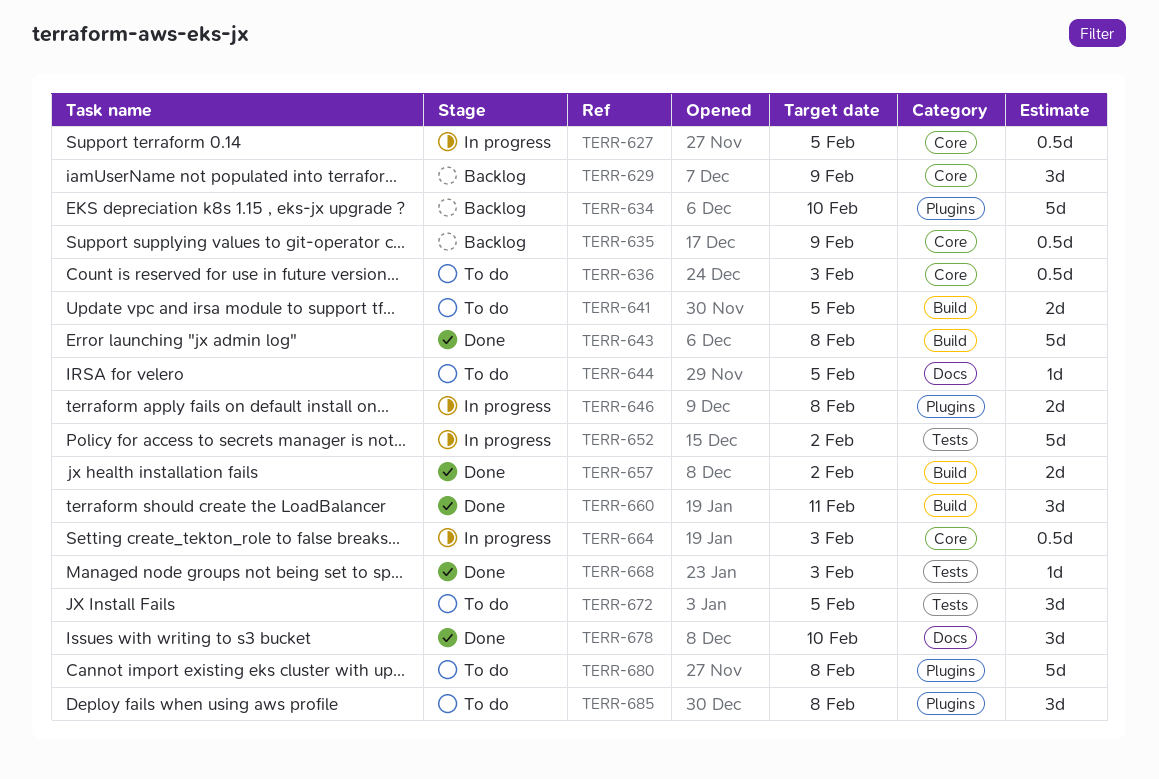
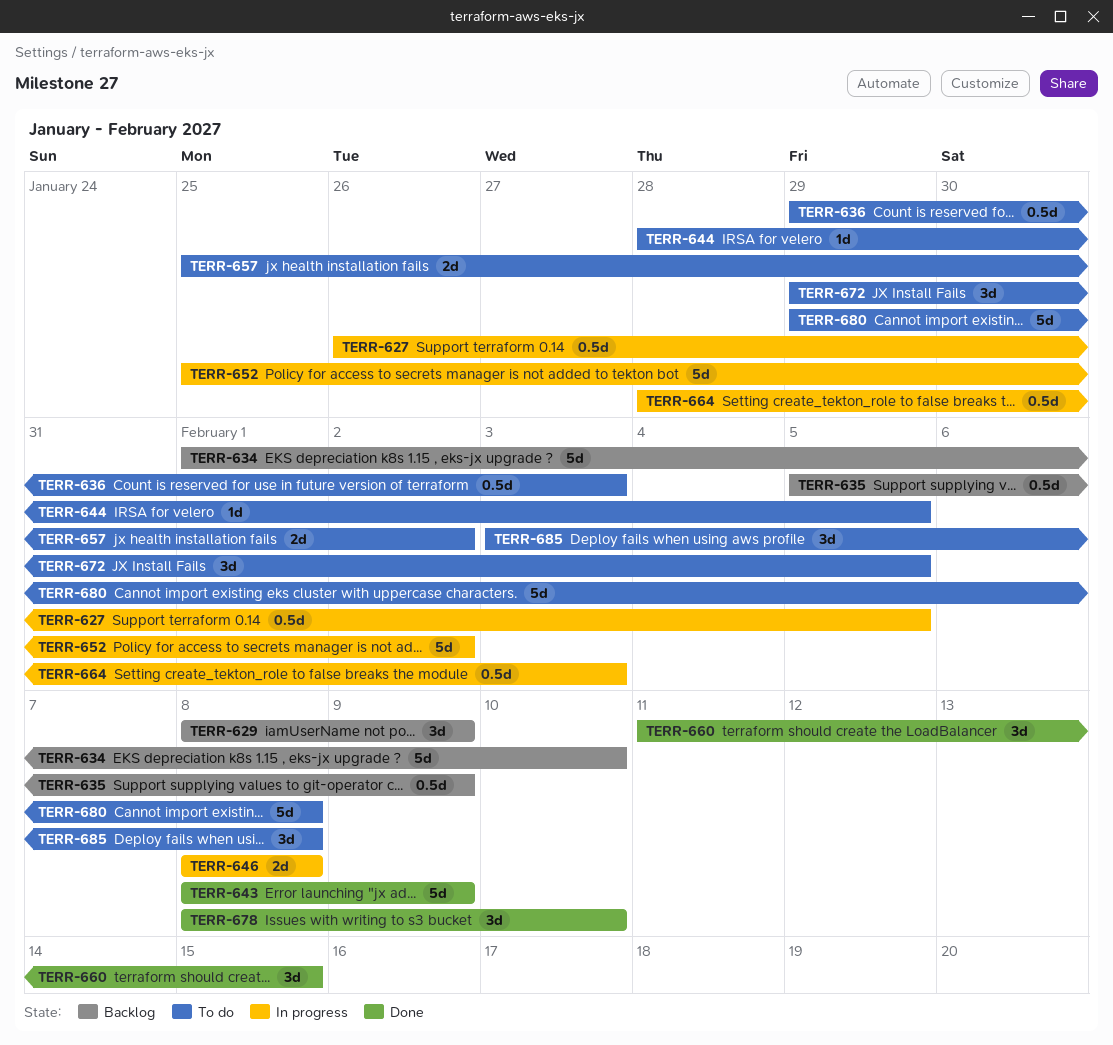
TERR-641: present -> none
TERR-643, due: Feb 8 -> Feb 9
TERR-657, status: Done -> To do
TERR-660, due: Feb 11 -> Feb 15
TERR-668: present -> none

